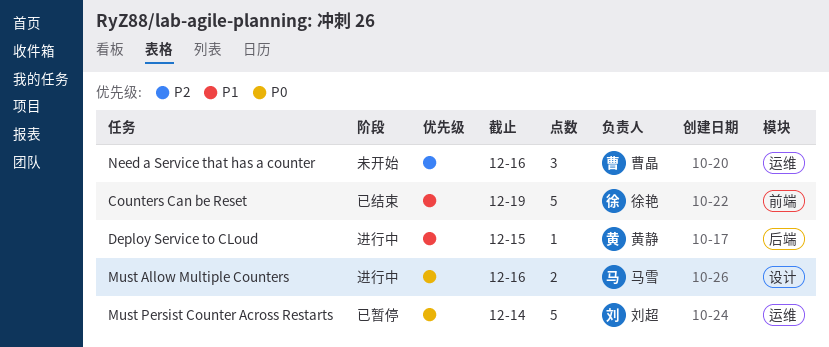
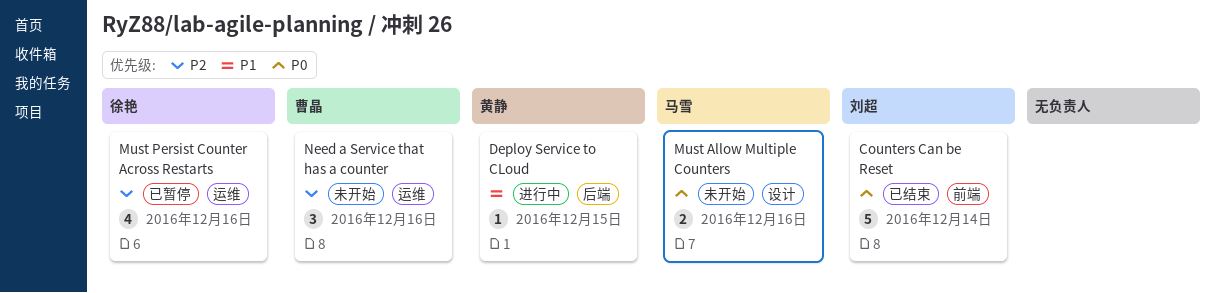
Counters Can be Reset, owner: 徐艳 -> 刘超
Counters Can be Reset, priority: P1 -> P0
Counters Can be Reset, due: Dec 19 -> Dec 14
Must Allow Multiple Counters, status: 进行中 -> 未开始
Must Persist Counter Across Restarts, owner: 刘超 -> 徐艳
Must Persist Counter Across Restarts, priority: P0 -> P2
Must Persist Counter Across Restarts, estimate: 5 -> 4
Must Persist Counter Across Restarts, due: Dec 14 -> Dec 16

